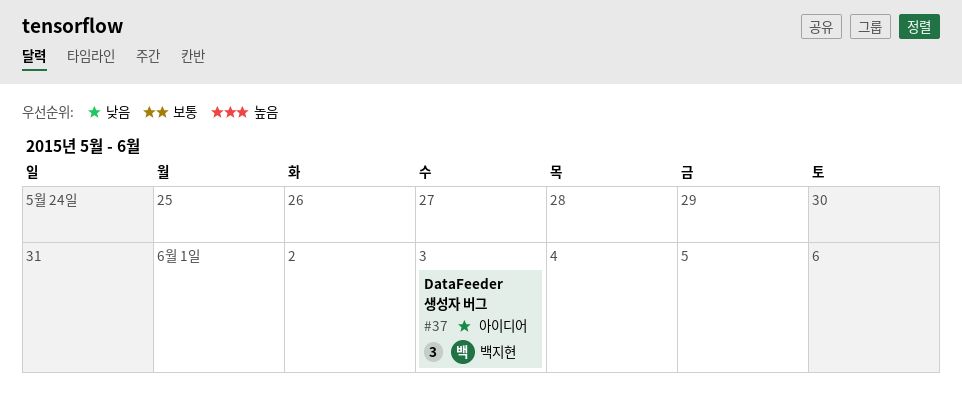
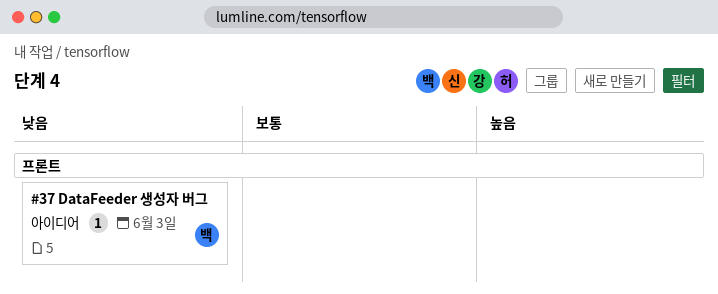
#37, estimate: 3 -> 1

